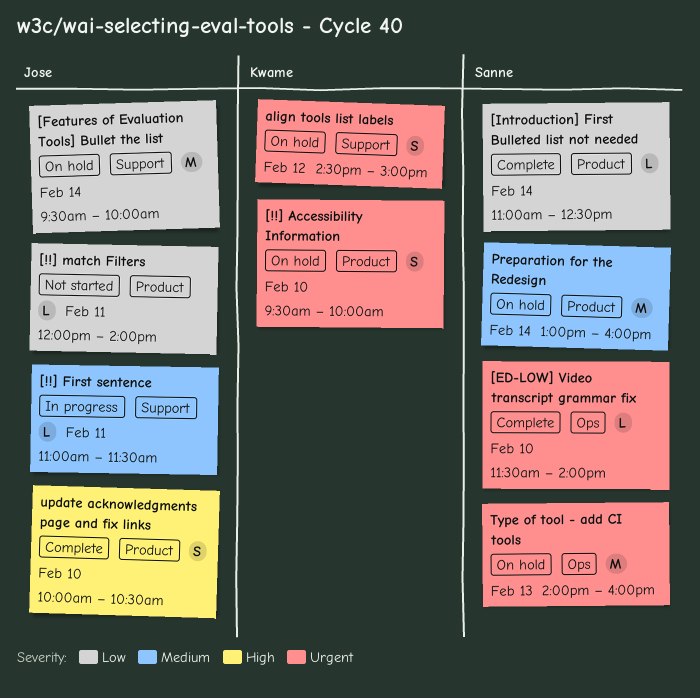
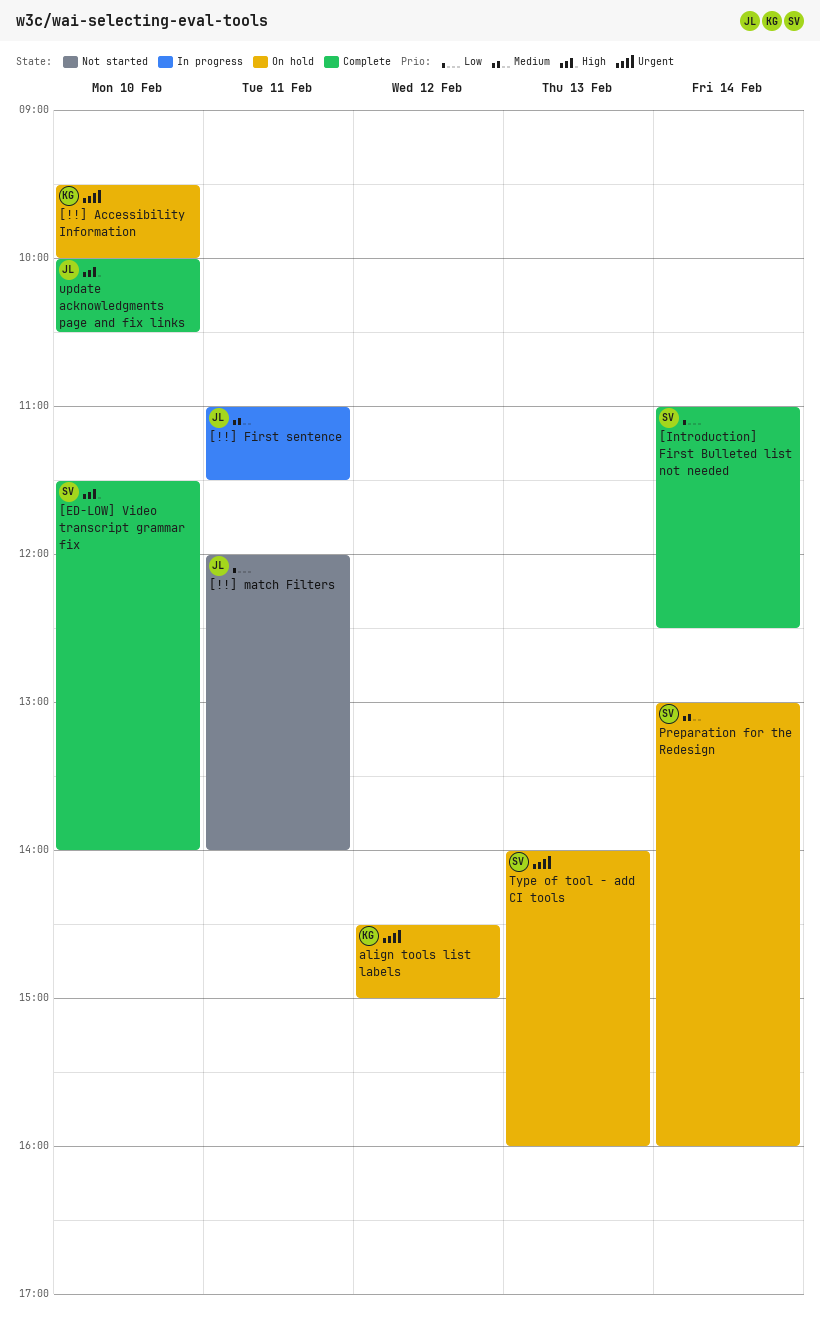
[ED-LOW] Video transcript grammar fix, priority: Urgent -> High
[Features of Evaluation Tools] Bullet the list: present -> none

